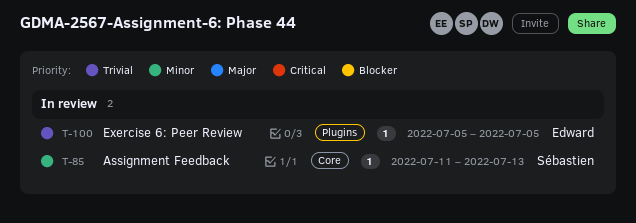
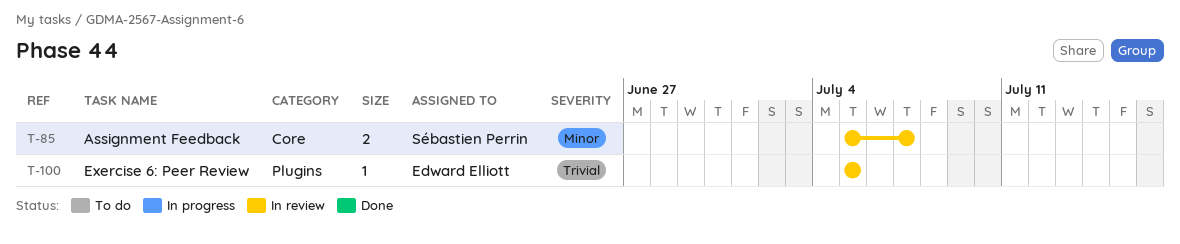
T-85, estimate: 1 -> 2
T-85, start: Jul 11 -> Jul 5
T-85, due: Jul 13 -> Jul 7

